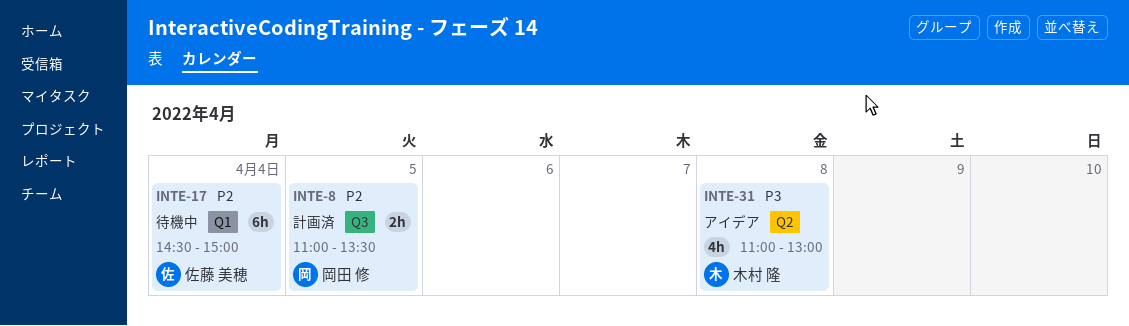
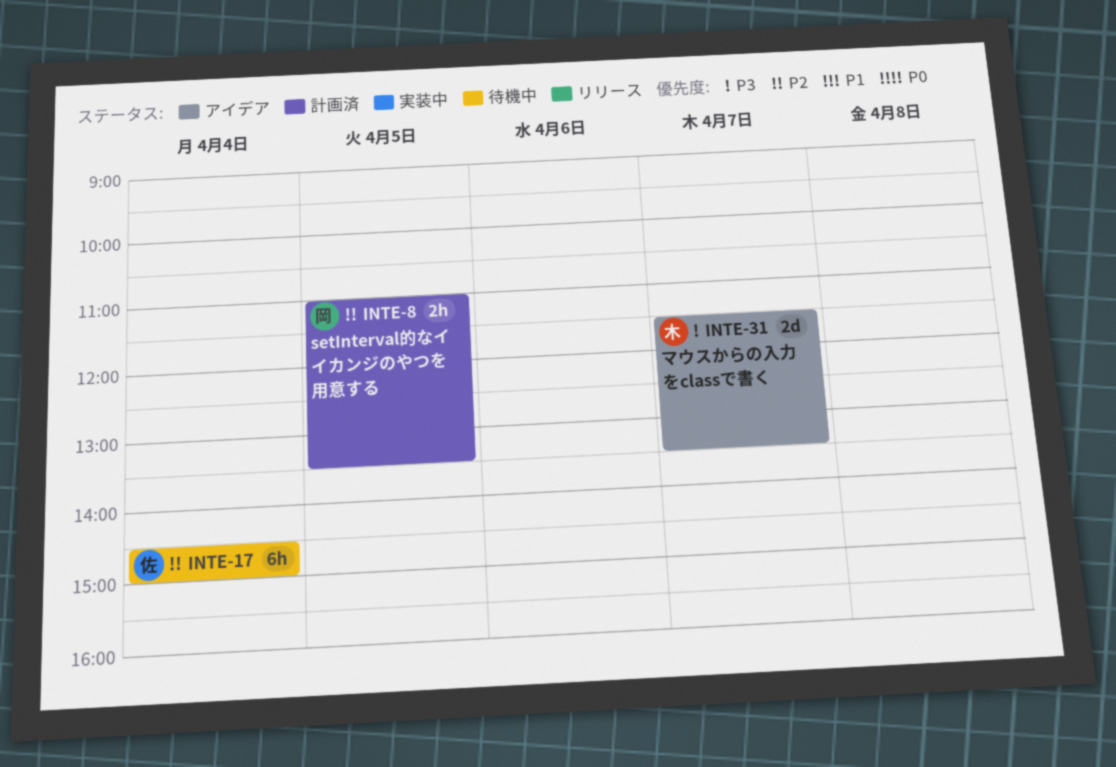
INTE-31, estimate: 4h -> 2d
INTE-31, day: Apr 8 -> Apr 7
INTE-31, begins: 11:00 -> 11:30
INTE-31, ends: 13:00 -> 13:30

